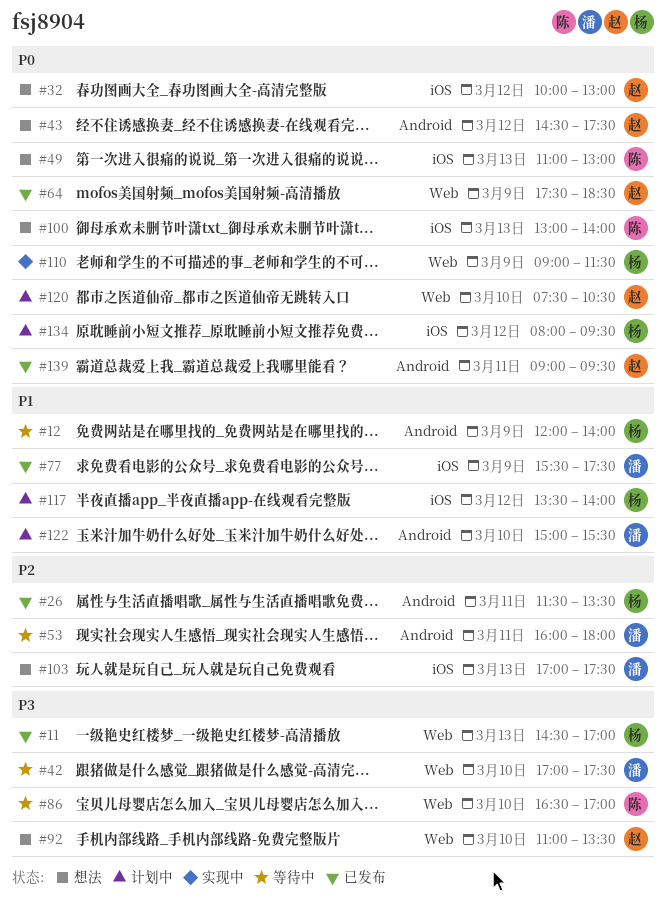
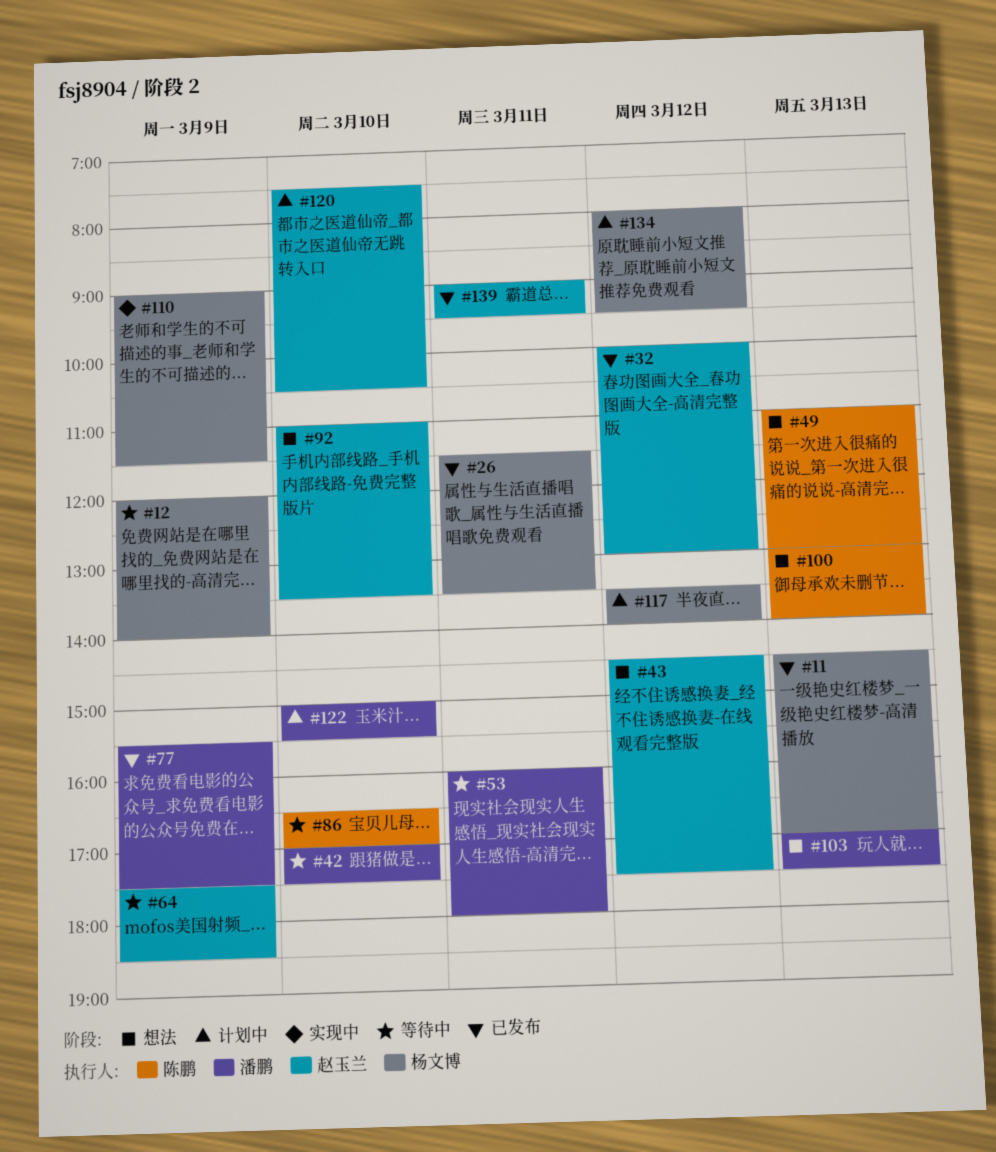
#32, status: 想法 -> 已发布
#64, status: 已发布 -> 等待中

